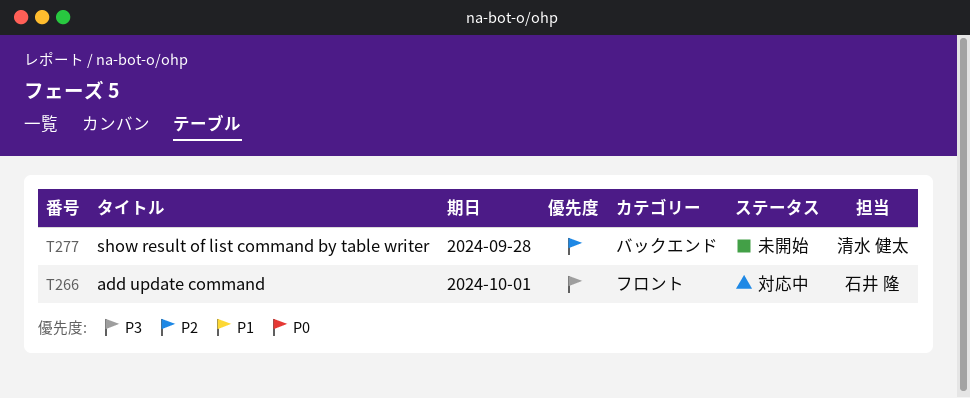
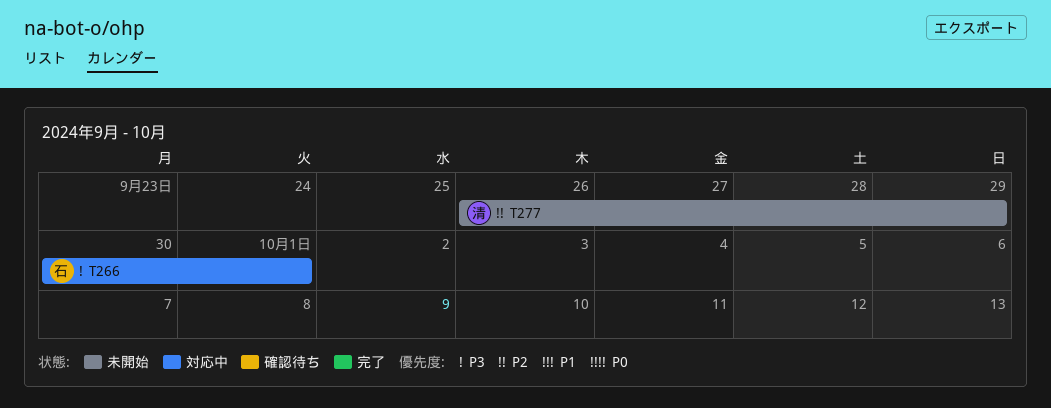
T277, due: Sep 28 -> Sep 29

